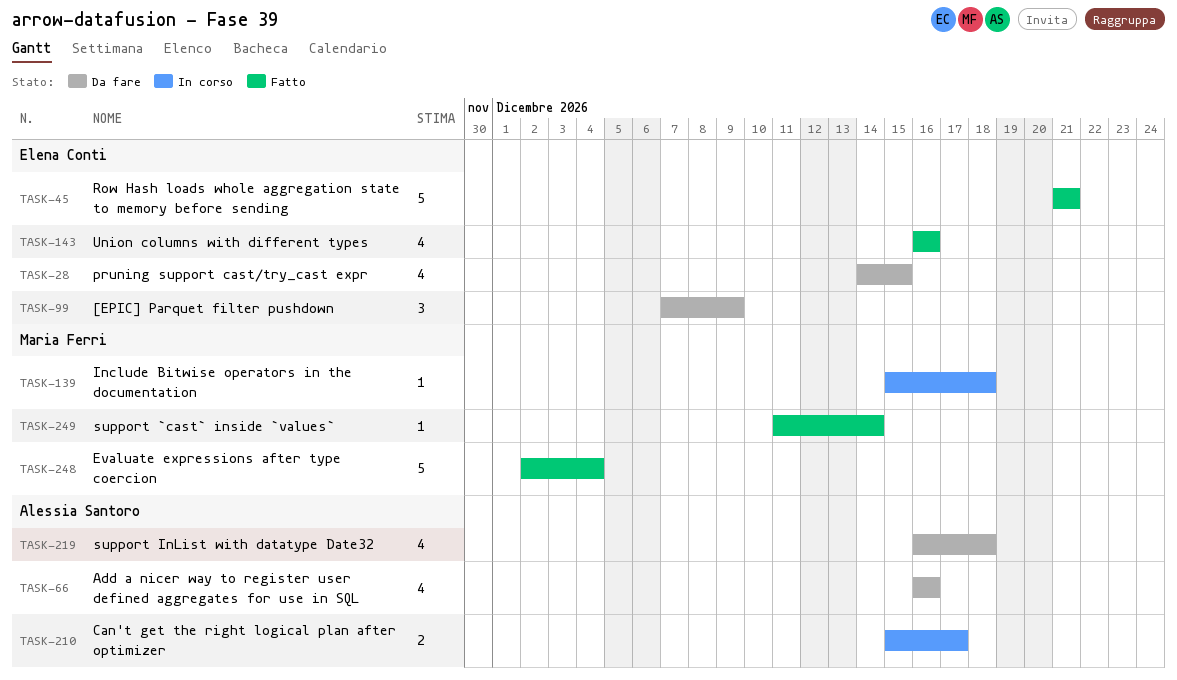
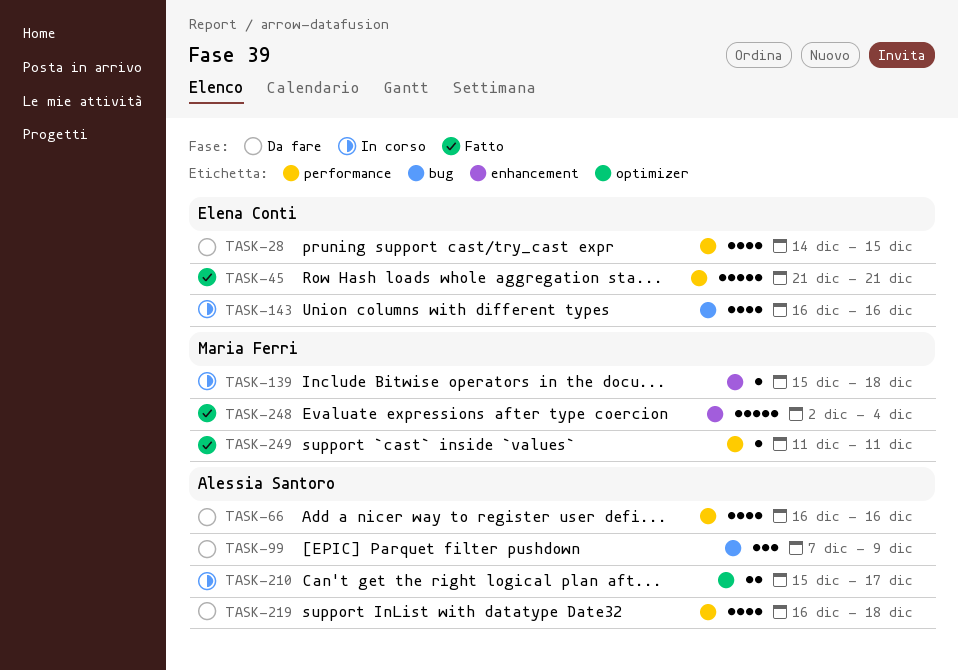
TASK-99, owner: Elena Conti -> Alessia Santoro
TASK-143, status: Fatto -> In corso
TASK-249, due: Dec 14 -> Dec 11

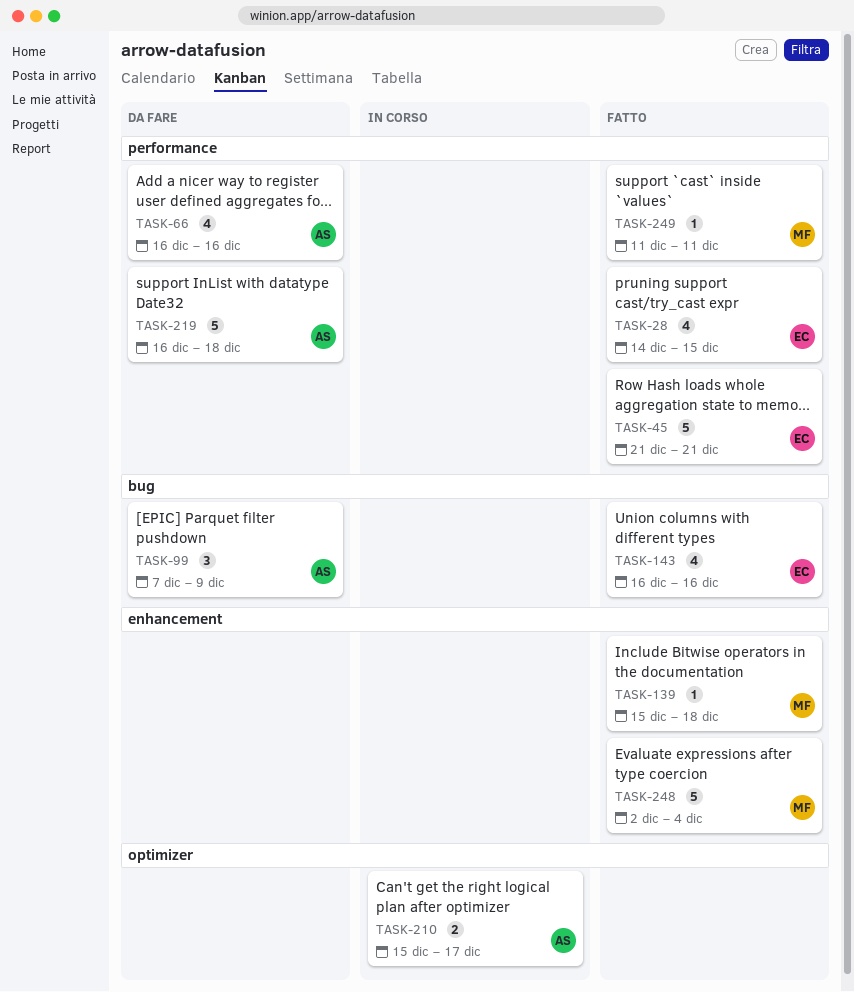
TASK-28, status: Da fare -> Fatto
TASK-139, status: In corso -> Fatto
TASK-143, status: In corso -> Fatto
TASK-219, estimate: 4 -> 5

